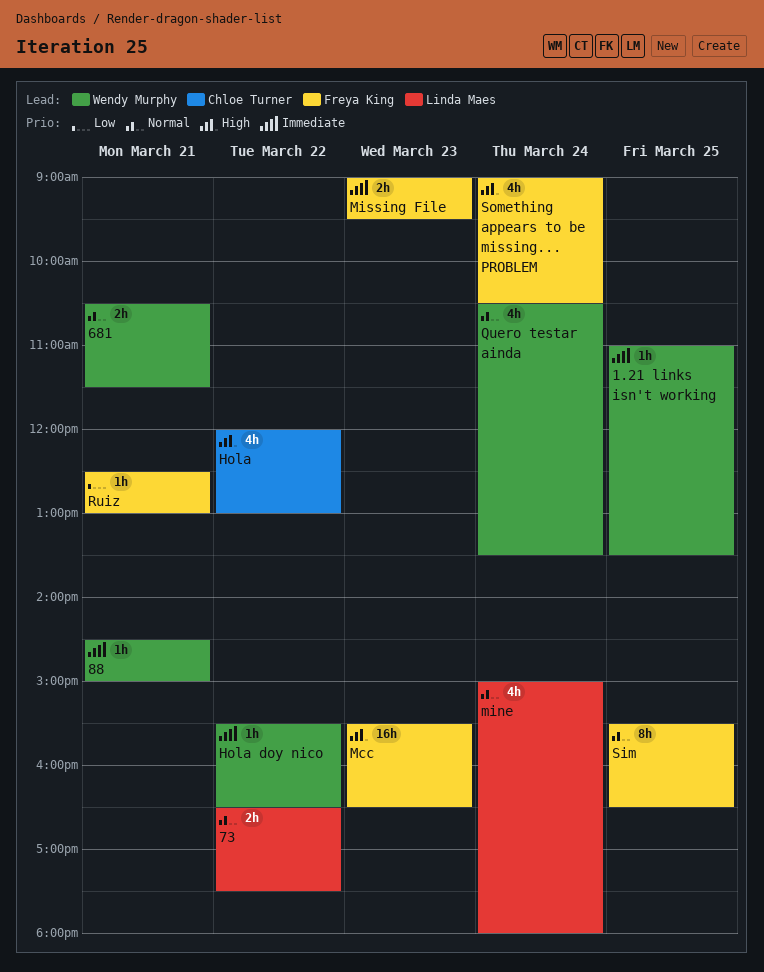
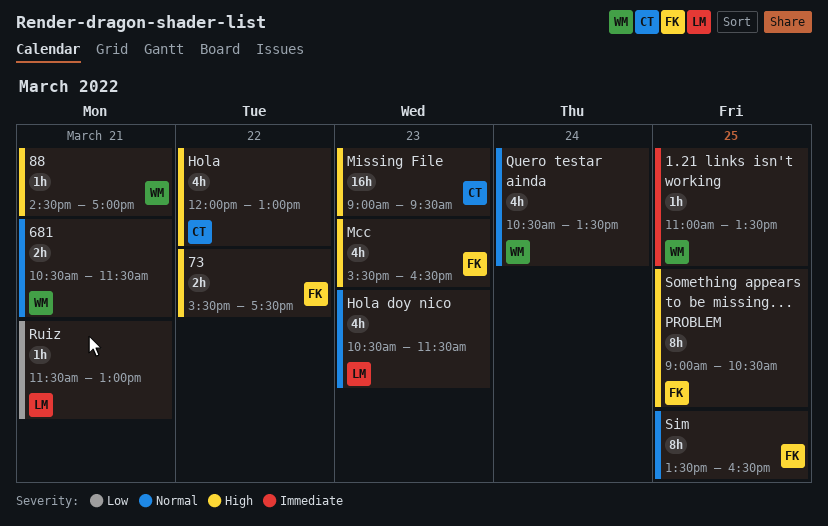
73, owner: Linda Maes -> Freya King
73, priority: Normal -> High
73, begins: 16:30 -> 15:30
88, priority: Immediate -> High
88, ends: 15:00 -> 17:00
Hola doy nico, owner: Wendy Murphy -> Linda Maes
Hola doy nico, priority: Immediate -> Normal
Hola doy nico, estimate: 1h -> 4h
Hola doy nico, day: Mar 22 -> Mar 23
Hola doy nico, begins: 15:30 -> 10:30
Hola doy nico, ends: 16:30 -> 11:30
Mcc, estimate: 16h -> 4h
mine: present -> none
Missing File, owner: Freya King -> Chloe Turner
Missing File, priority: Immediate -> High
Missing File, estimate: 2h -> 16h
Ruiz, owner: Freya King -> Linda Maes
Ruiz, begins: 12:30 -> 11:30
Sim, begins: 15:30 -> 13:30
Something appears to be missing... PROBLEM, estimate: 4h -> 8h
Something appears to be missing... PROBLEM, day: Mar 24 -> Mar 25

